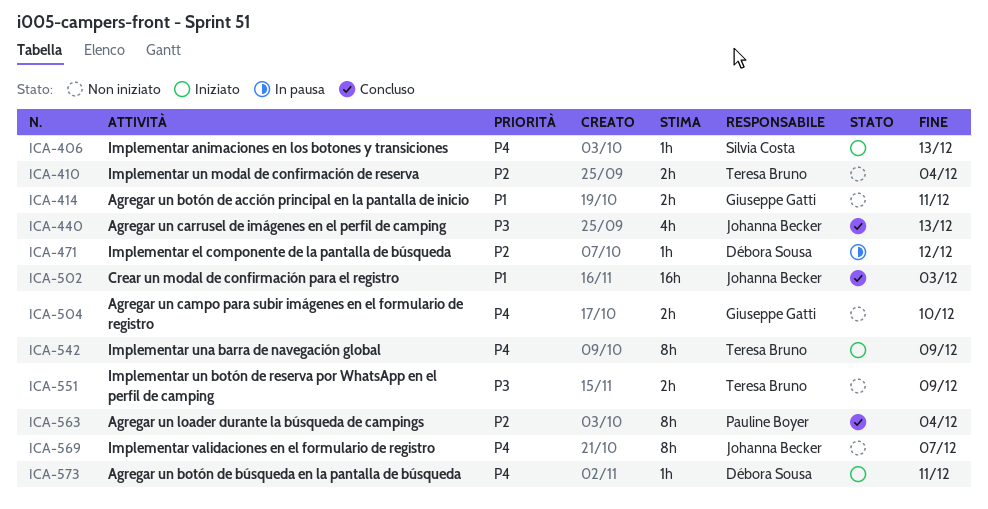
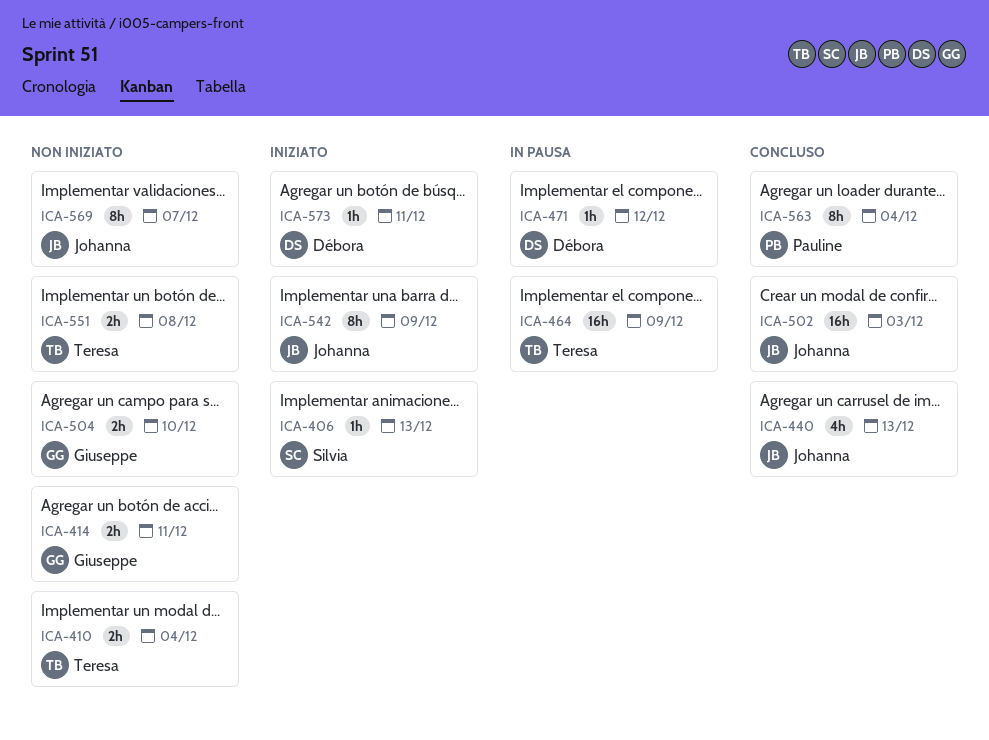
ICA-464: none -> present
ICA-542, owner: Teresa Bruno -> Johanna Becker
ICA-551, due: Dec 9 -> Dec 8

